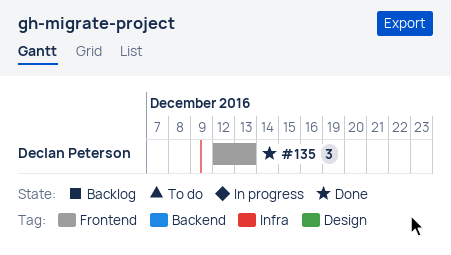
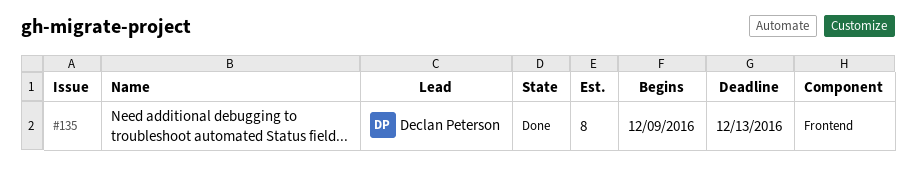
#135, estimate: 3 -> 8
#135, start: Dec 12 -> Dec 9

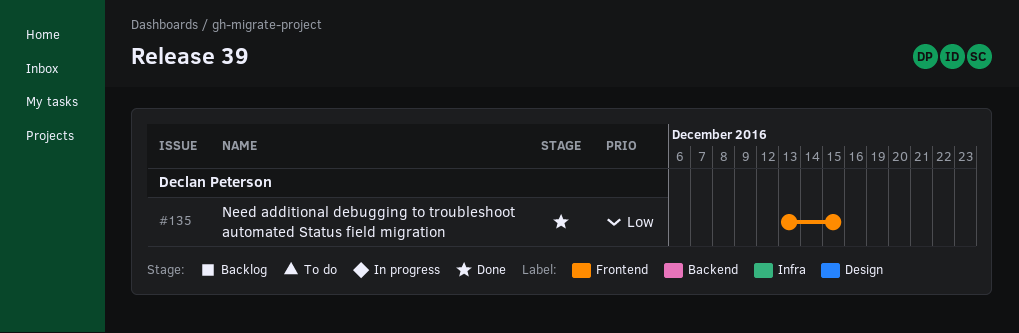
#135, start: Dec 9 -> Dec 13
#135, due: Dec 13 -> Dec 15

